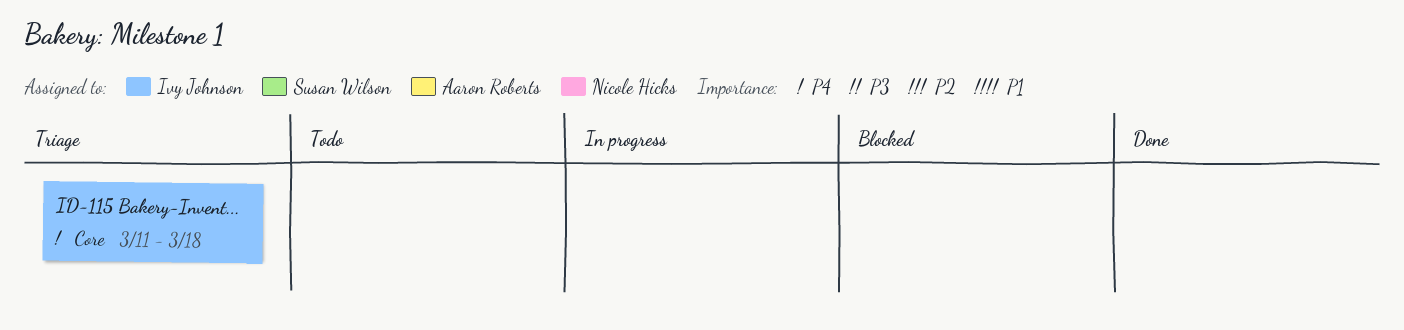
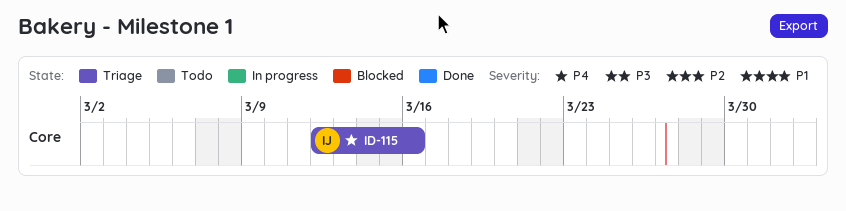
ID-115, start: Mar 11 -> Mar 12
ID-115, due: Mar 18 -> Mar 16

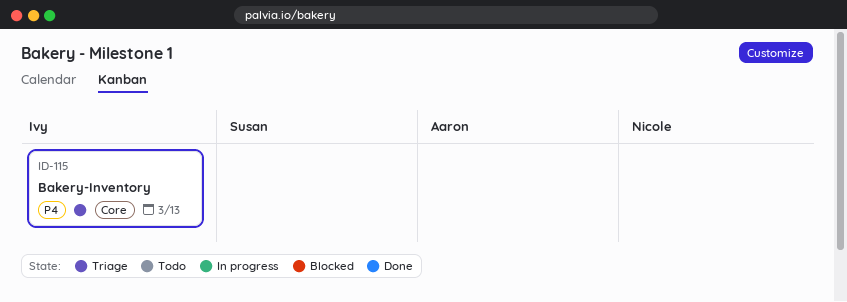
ID-115, due: Mar 16 -> Mar 13

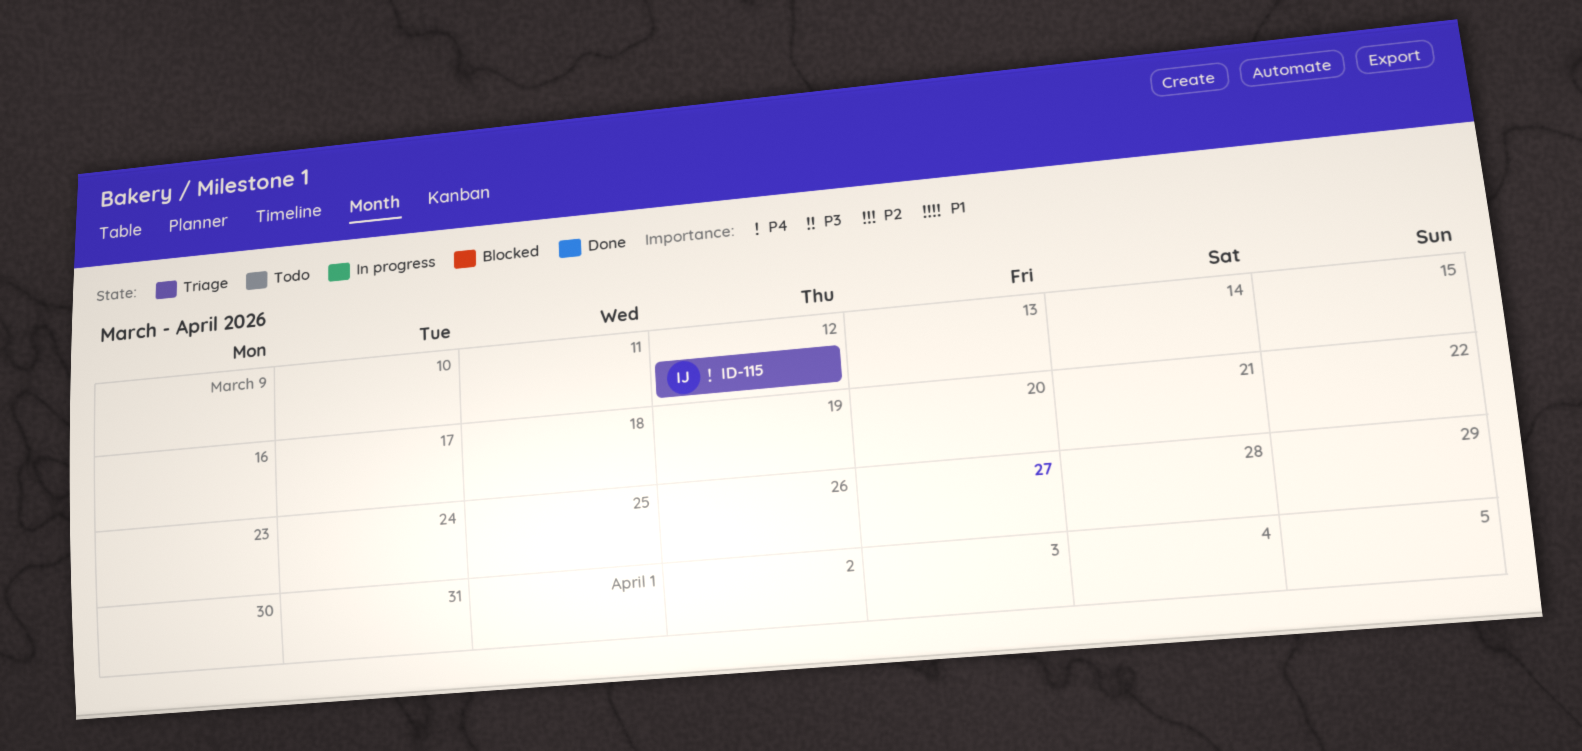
ID-115, due: Mar 13 -> Mar 12

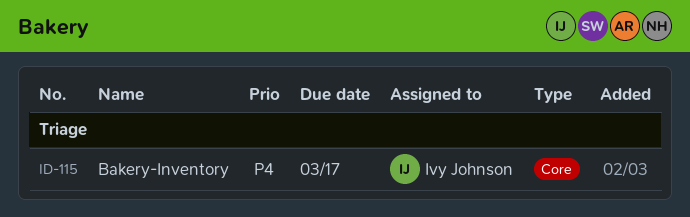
ID-115, due: Mar 12 -> Mar 17

